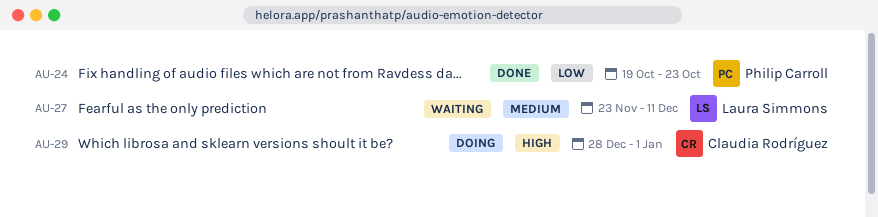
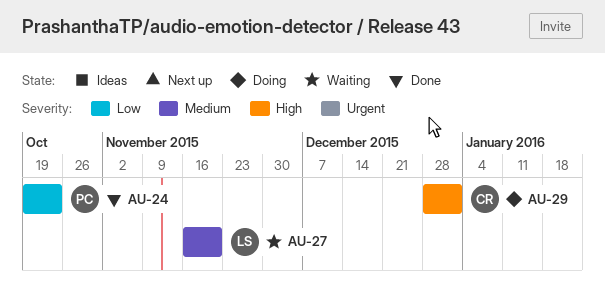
AU-27, start: Nov 23 -> Nov 16
AU-27, due: Dec 11 -> Nov 20

